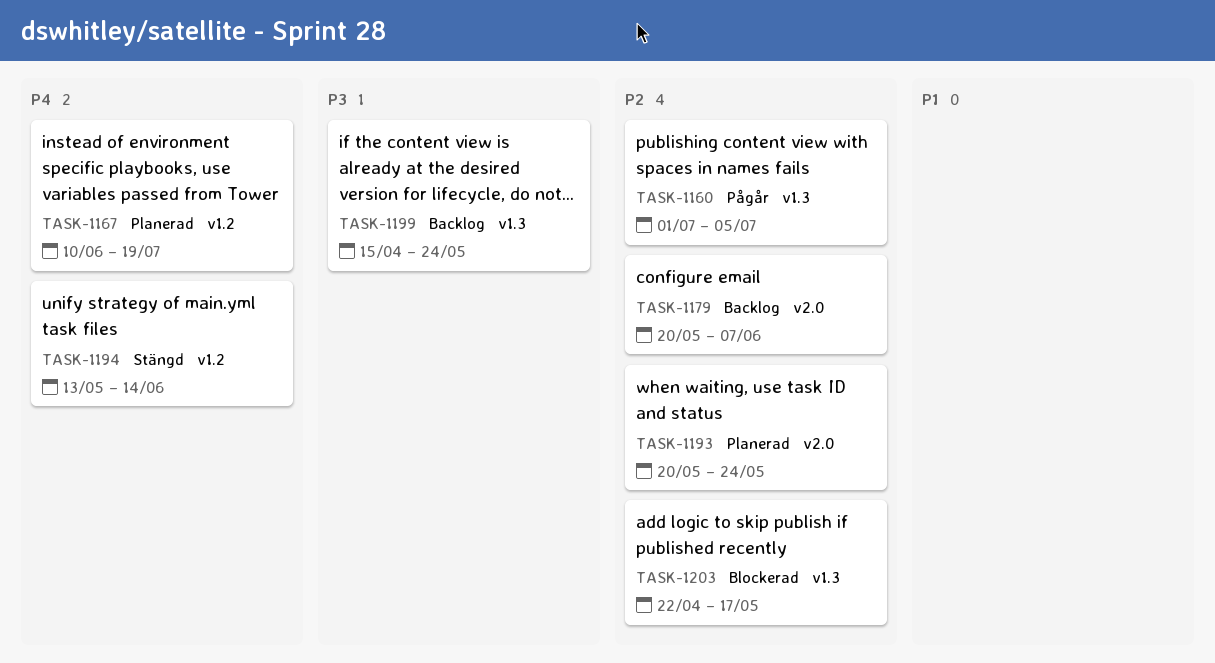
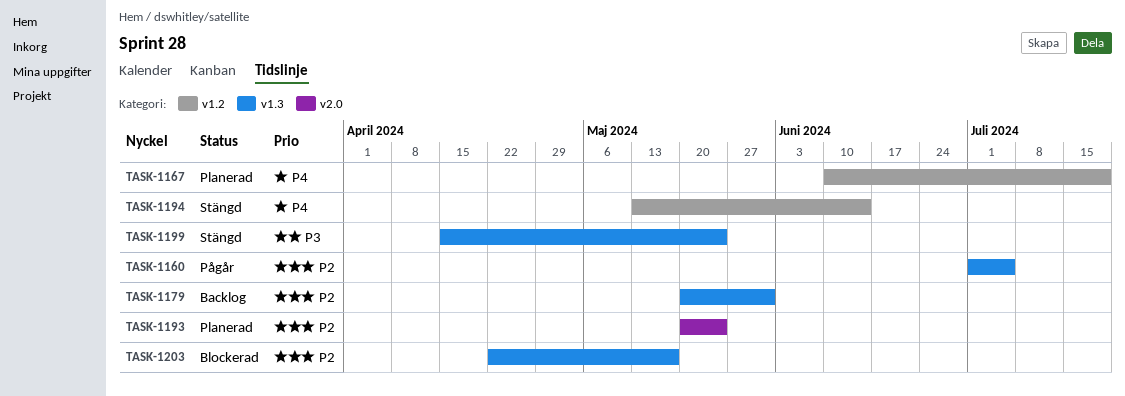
TASK-1179, label: v2.0 -> v1.3
TASK-1179, due: Jun 7 -> May 31
TASK-1199, status: Backlog -> Stängd

